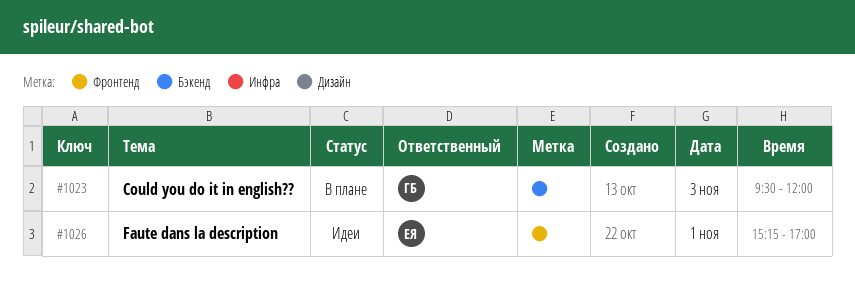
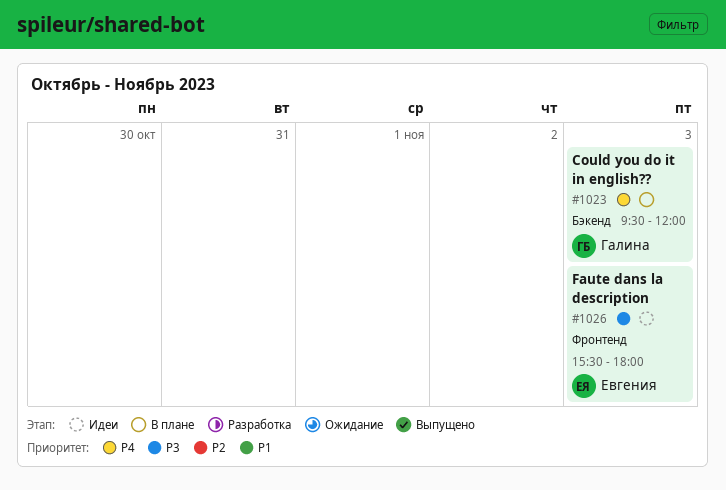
#1026, day: Nov 1 -> Nov 3
#1026, begins: 15:15 -> 15:30
#1026, ends: 17:00 -> 18:00

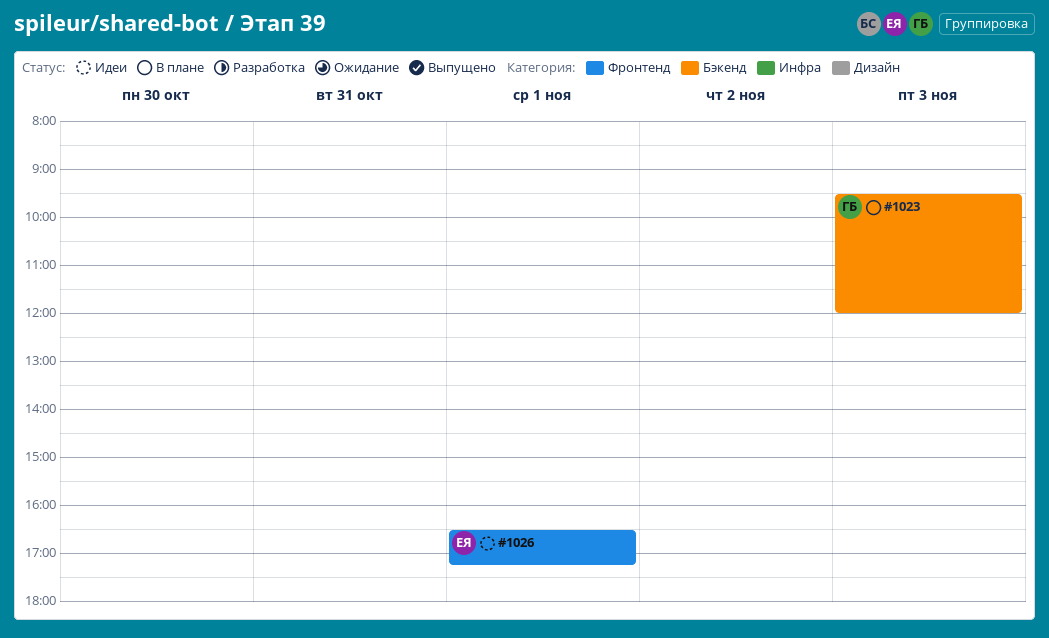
#1026, day: Nov 3 -> Nov 1
#1026, begins: 15:30 -> 16:30
#1026, ends: 18:00 -> 17:15

